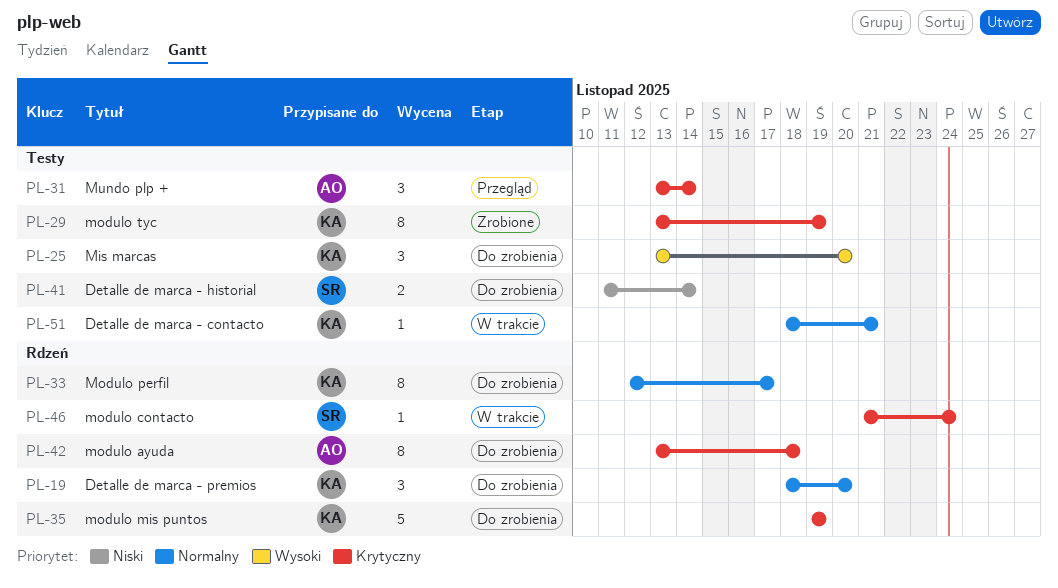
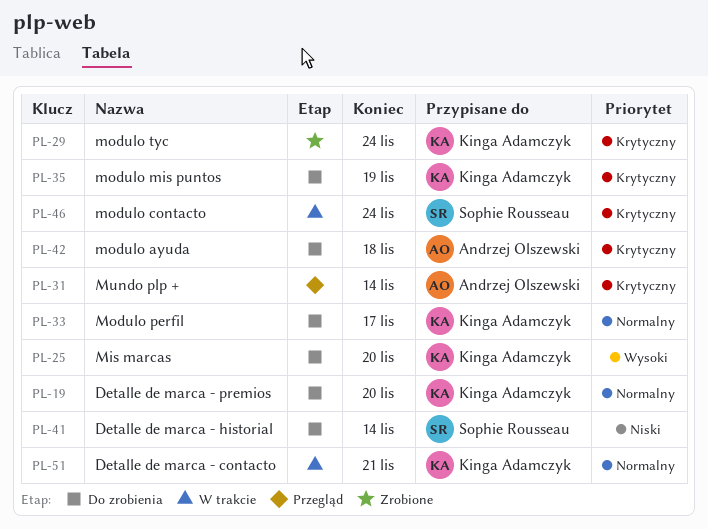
PL-29, due: Nov 19 -> Nov 24

